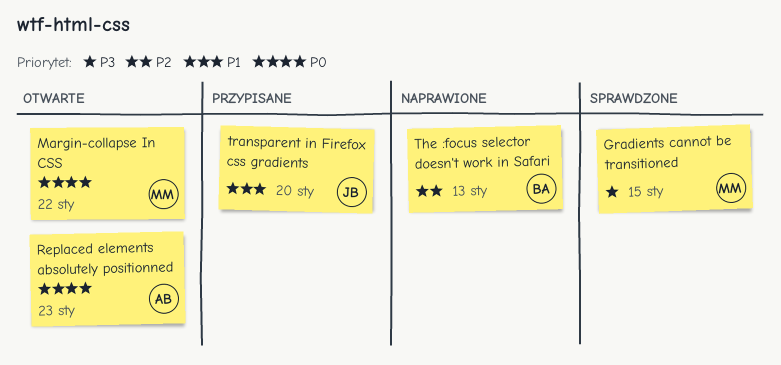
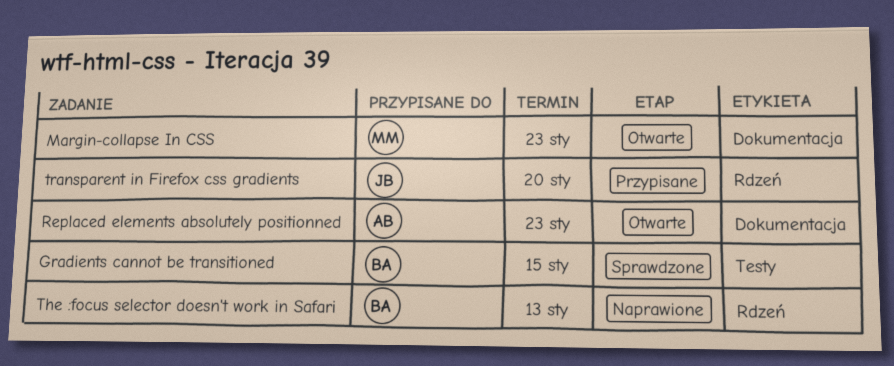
Gradients cannot be transitioned, owner: MM -> BA
Margin-collapse In CSS, due: Jan 22 -> Jan 23

